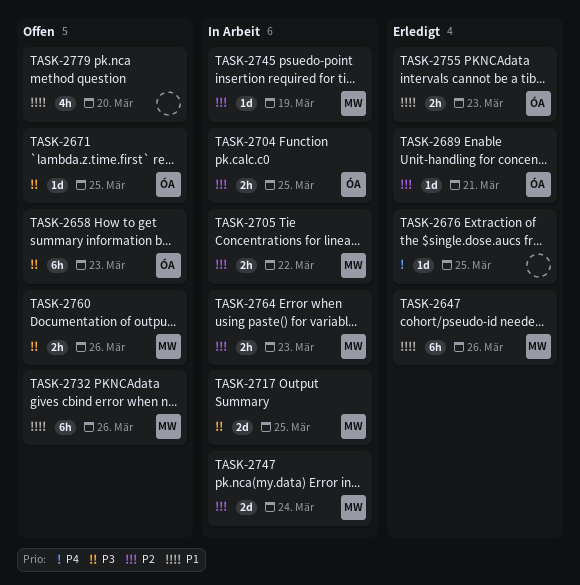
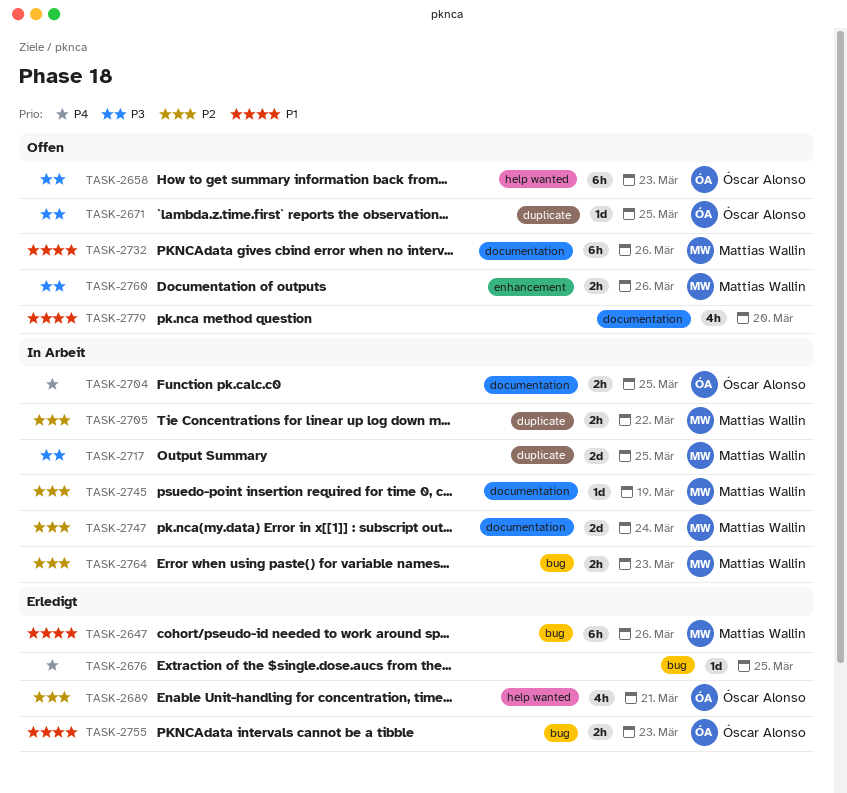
TASK-2689, estimate: 1d -> 4h
TASK-2704, priority: P2 -> P4

